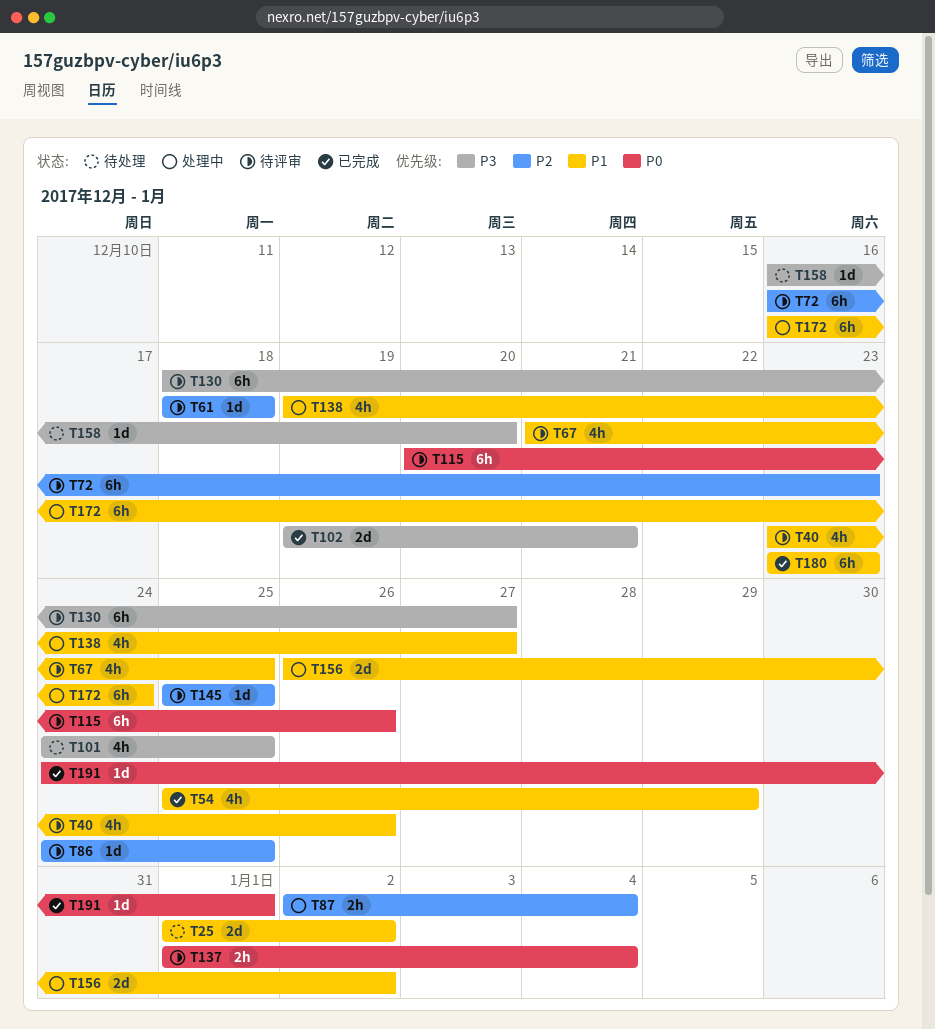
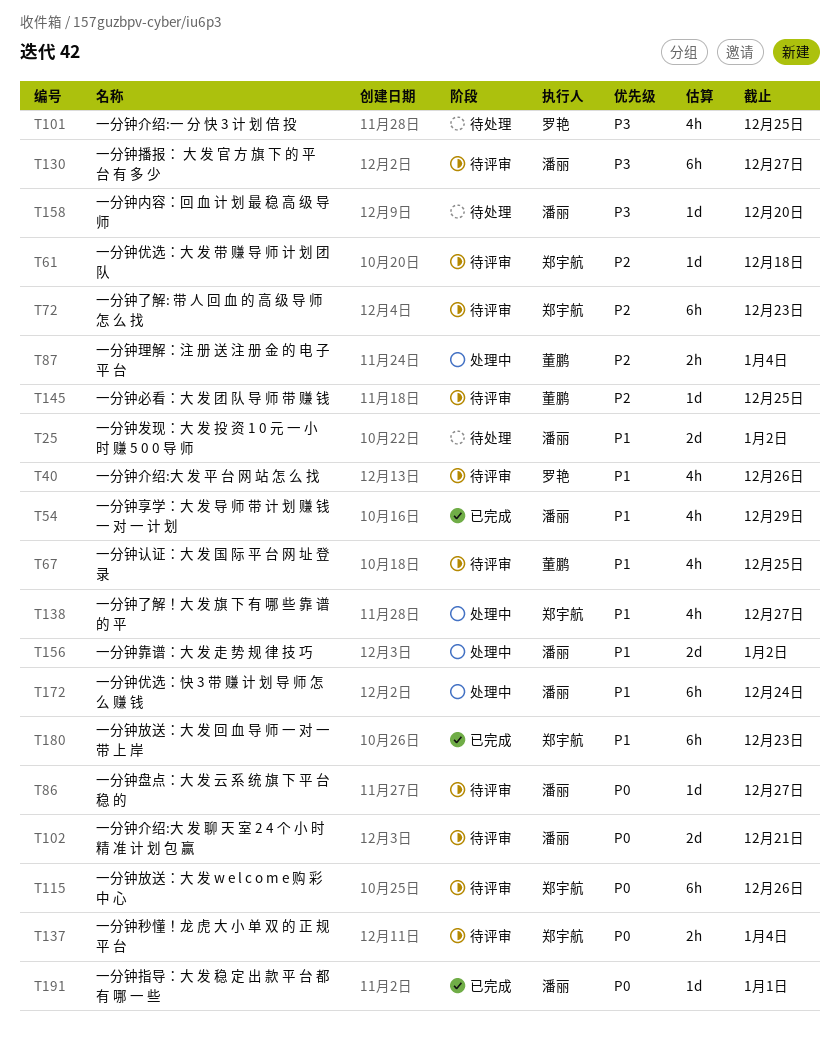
T86, priority: P2 -> P0
T86, due: Dec 25 -> Dec 27
T102, status: 已完成 -> 待评审
T102, priority: P3 -> P0

